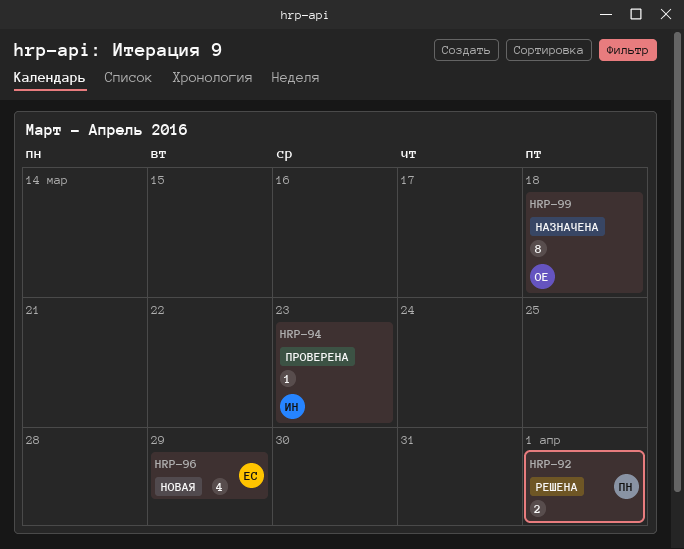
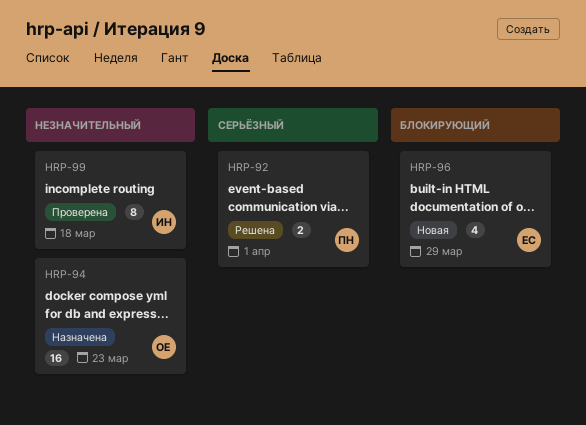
HRP-94, status: Проверена -> Назначена
HRP-94, owner: ИН -> ОЕ
HRP-94, estimate: 1 -> 16
HRP-99, status: Назначена -> Проверена
HRP-99, owner: ОЕ -> ИН

